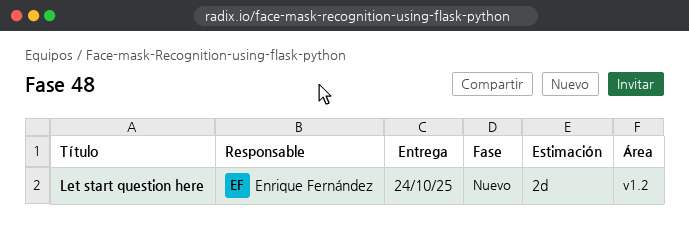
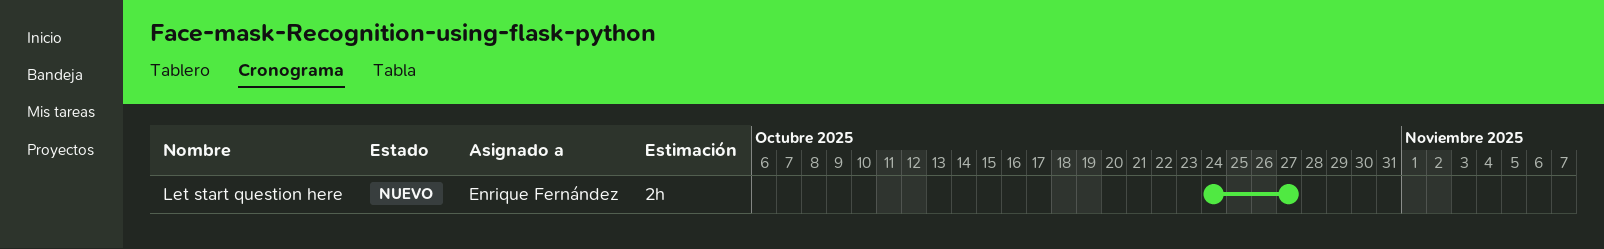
Let start question here, estimate: 2d -> 2h
Let start question here, due: Oct 24 -> Oct 27

